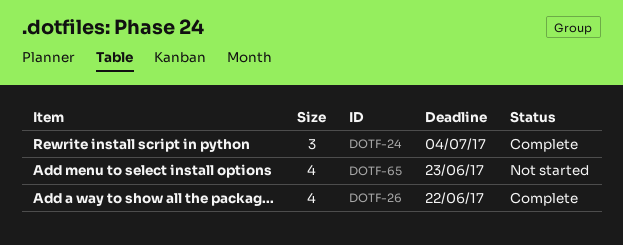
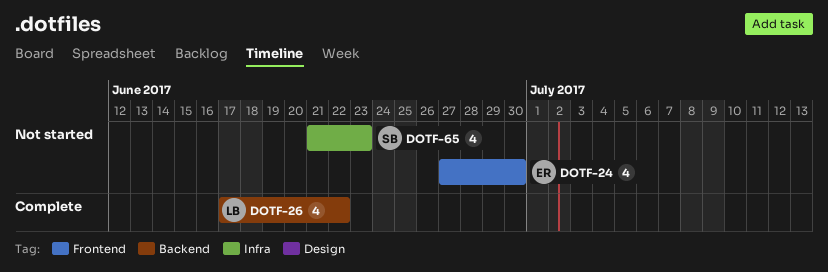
DOTF-24, status: Complete -> Not started
DOTF-24, estimate: 3 -> 4
DOTF-24, due: Jul 4 -> Jun 30

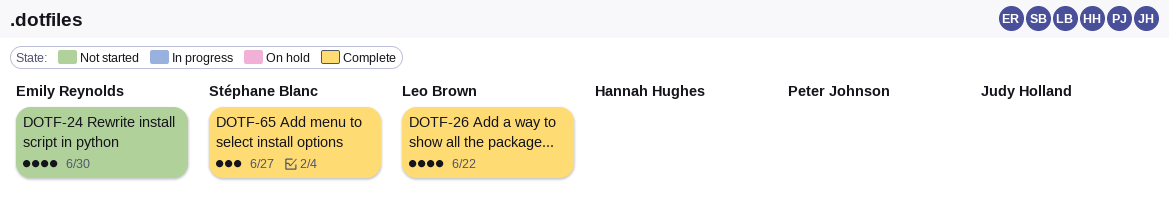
DOTF-65, status: Not started -> Complete
DOTF-65, estimate: 4 -> 3
DOTF-65, due: Jun 23 -> Jun 27

